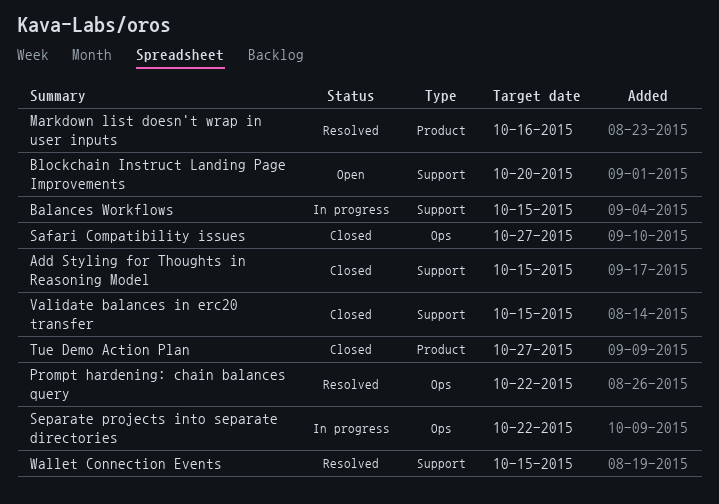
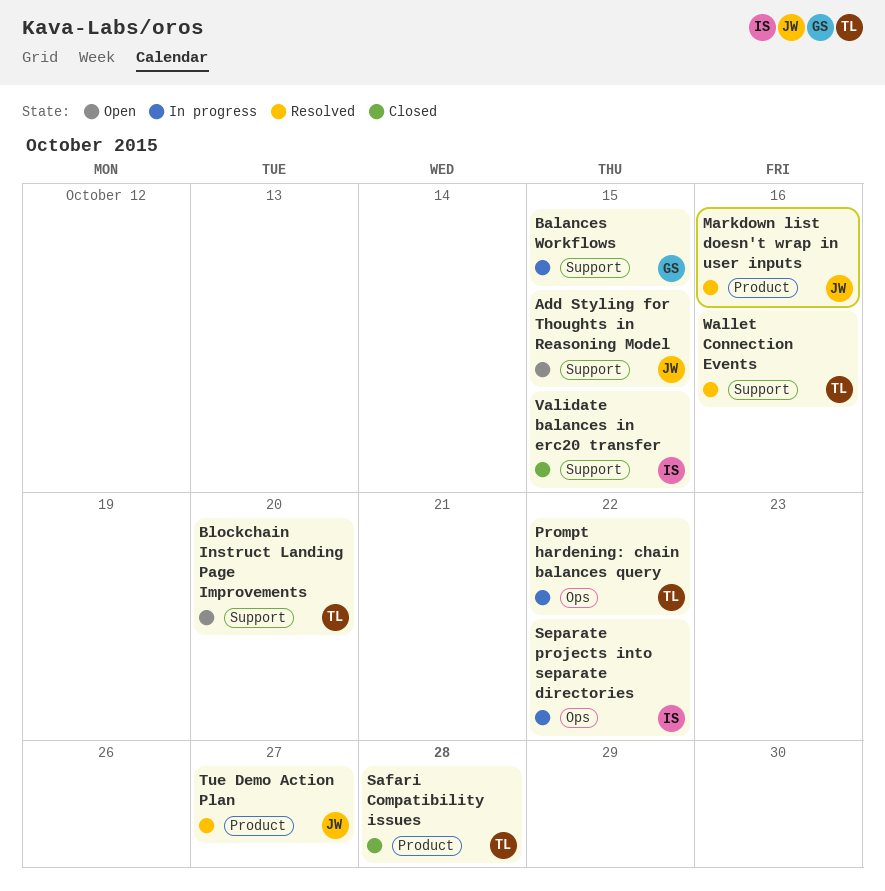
Add Styling for Thoughts in Reasoning Model, status: Closed -> Open
Prompt hardening: chain balances query, status: Resolved -> In progress
Safari Compatibility issues, label: Ops -> Product
Safari Compatibility issues, due: Oct 27 -> Oct 28
Tue Demo Action Plan, status: Closed -> Resolved
Wallet Connection Events, due: Oct 15 -> Oct 16

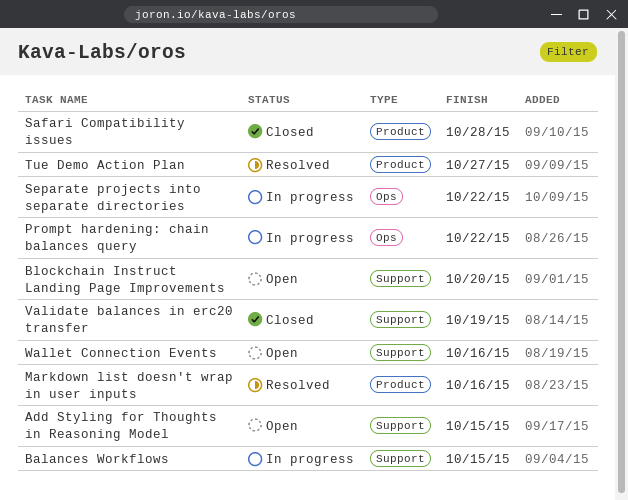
Validate balances in erc20 transfer, due: Oct 15 -> Oct 19
Wallet Connection Events, status: Resolved -> Open

